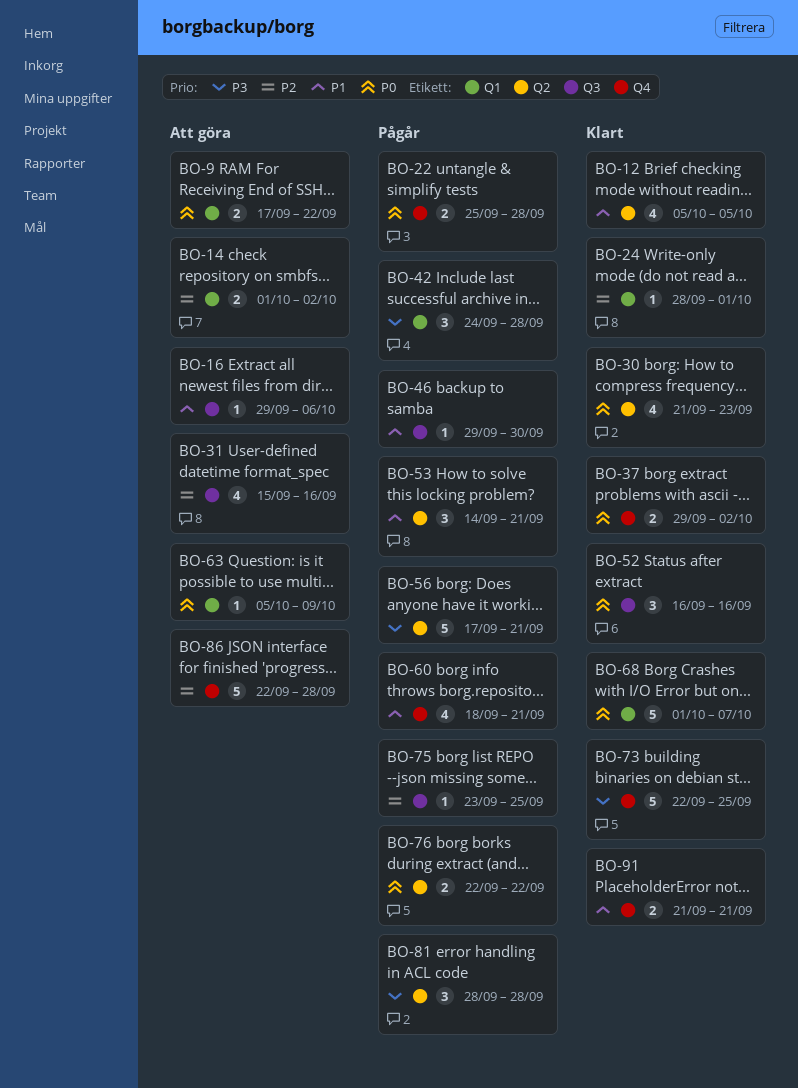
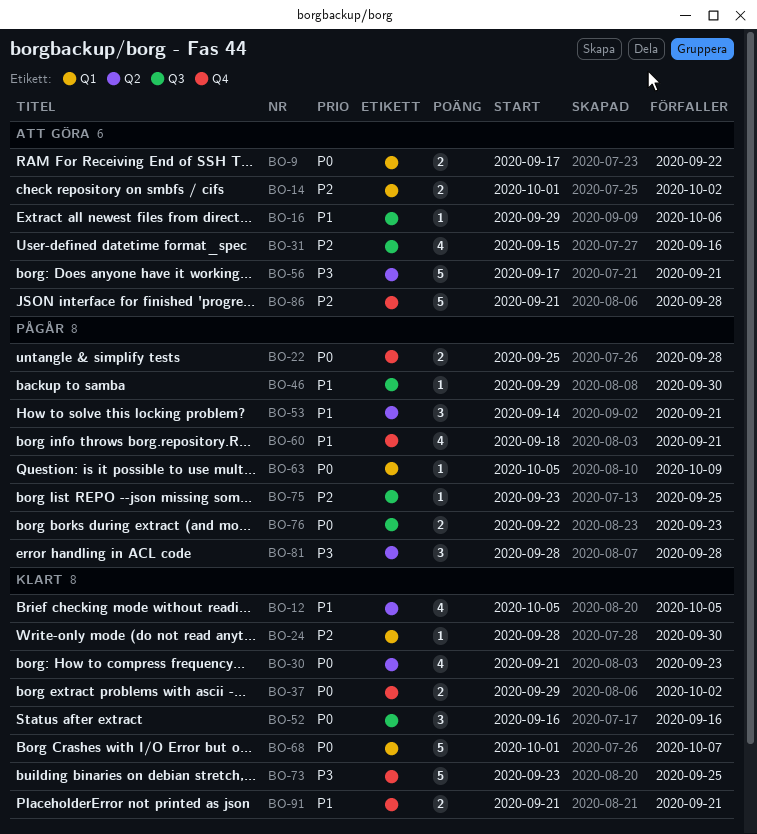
BO-24, due: Oct 1 -> Sep 30
BO-42: present -> none
BO-56, status: Pågår -> Att göra
BO-63, status: Att göra -> Pågår
BO-73, start: Sep 22 -> Sep 23
BO-76, label: Q2 -> Q3
BO-76, due: Sep 22 -> Sep 23
BO-86, start: Sep 22 -> Sep 21

